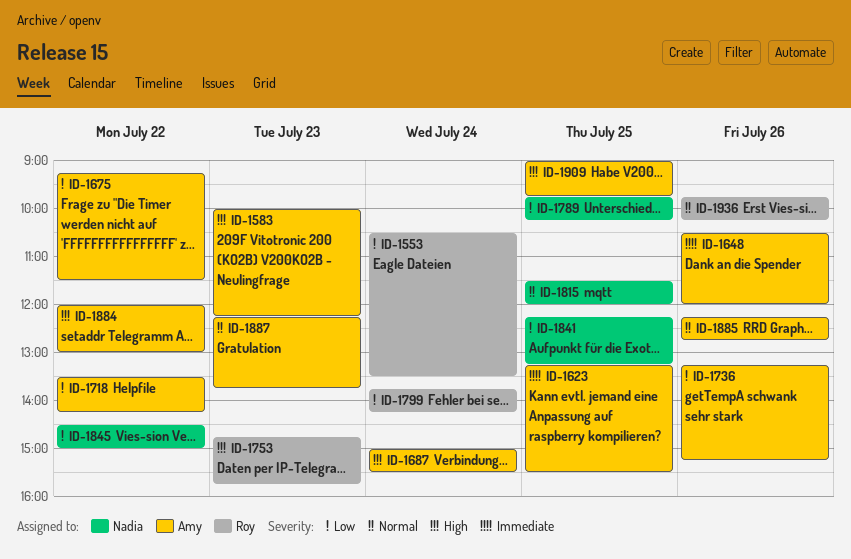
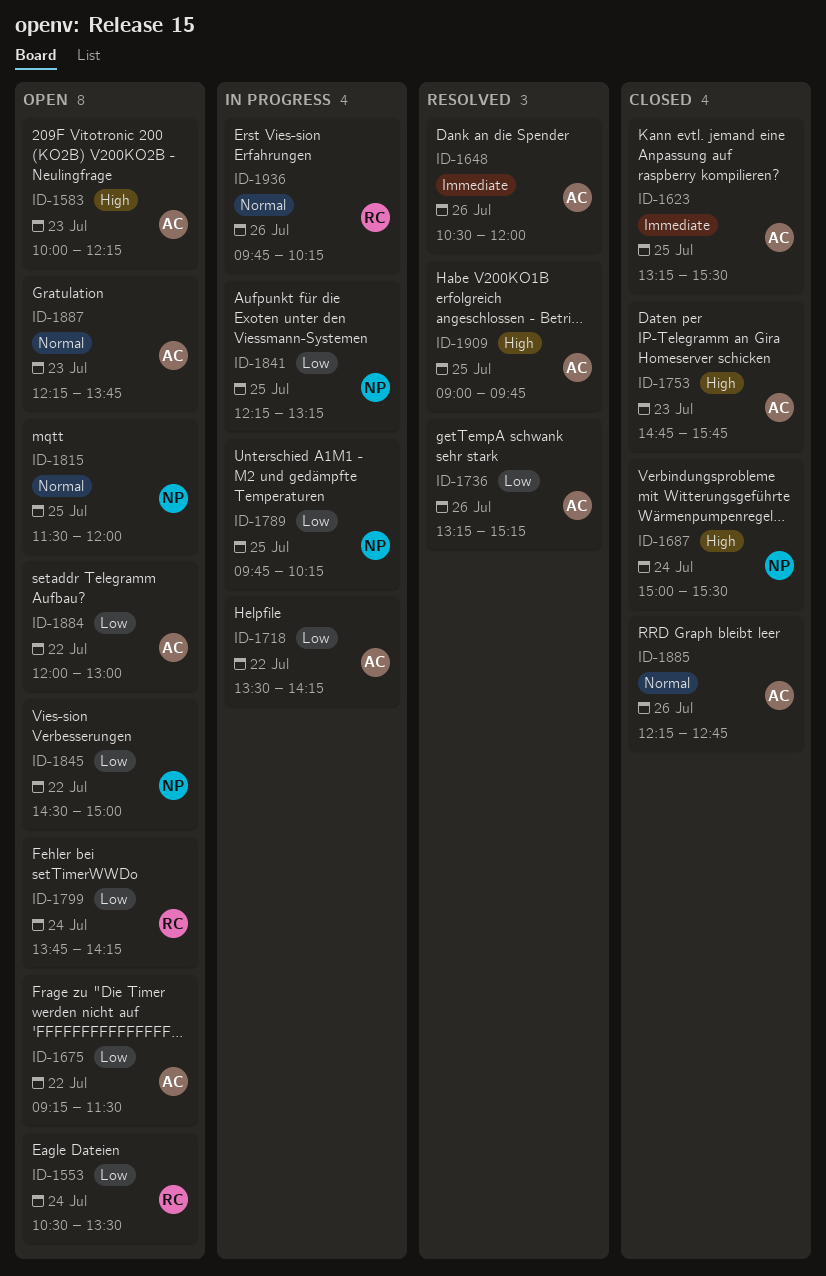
ID-1687, owner: Amy -> Nadia
ID-1753, owner: Roy -> Amy
ID-1884, priority: High -> Low

